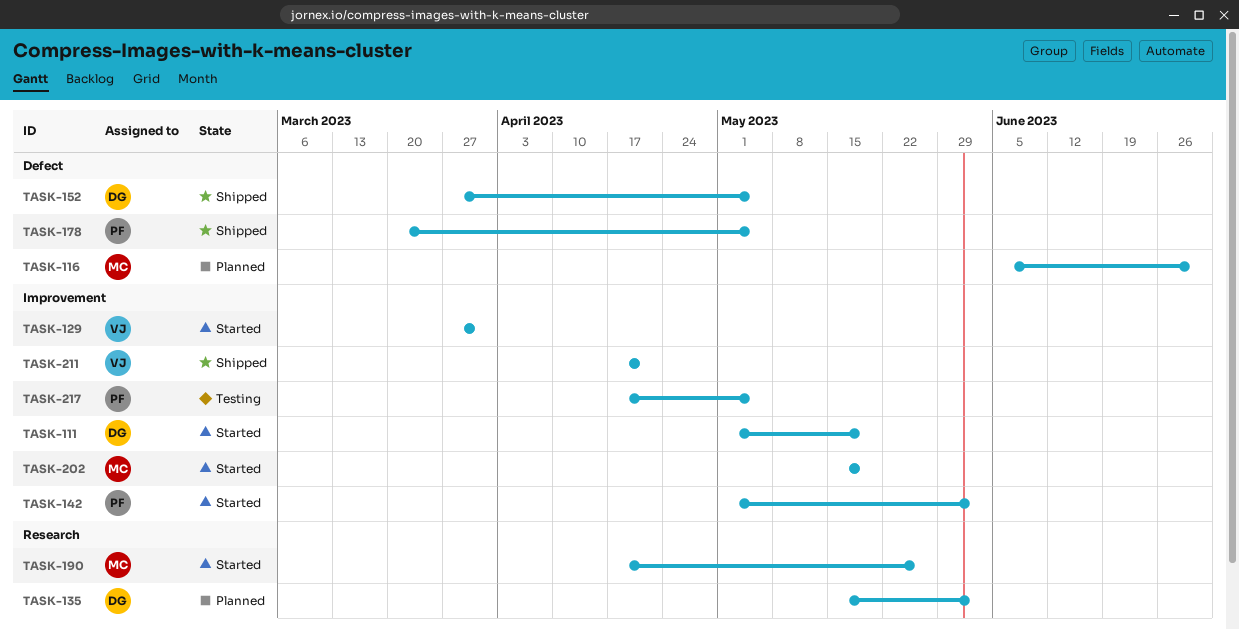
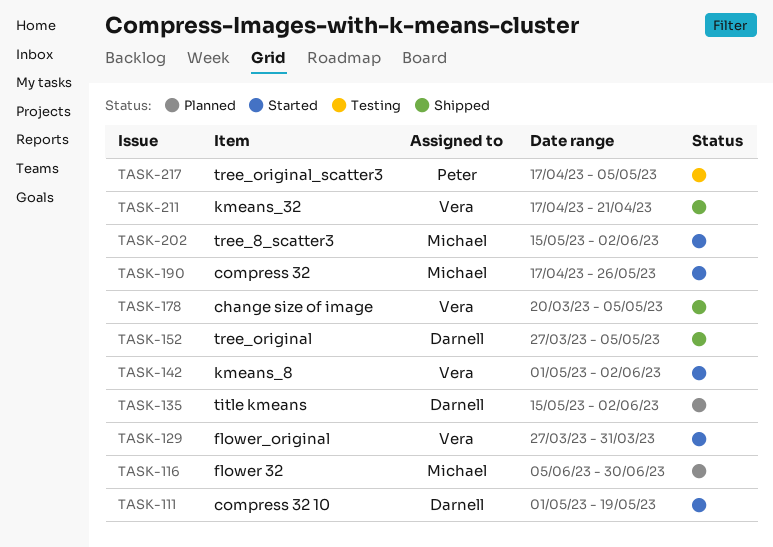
TASK-142, owner: Peter -> Vera
TASK-178, owner: Peter -> Vera
TASK-202, due: May 19 -> Jun 2

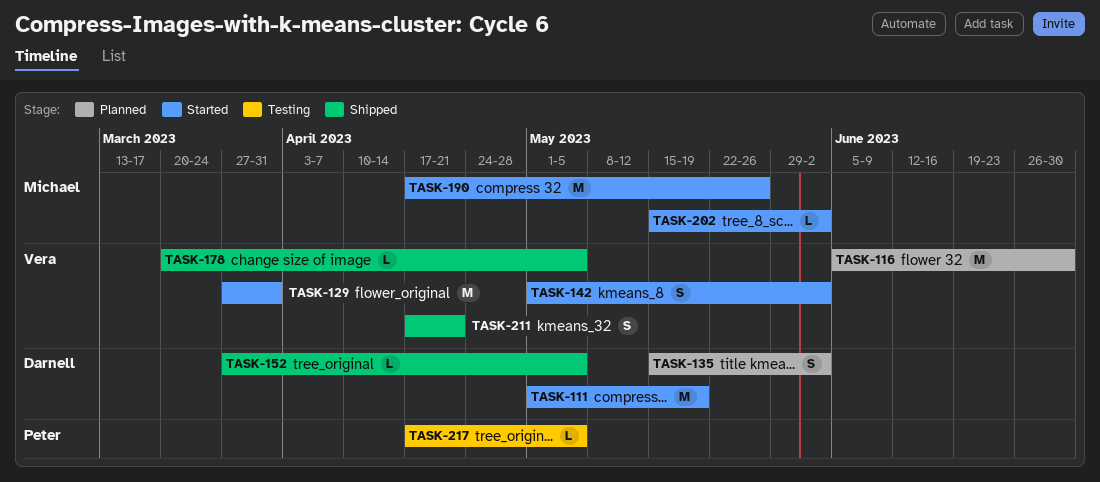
TASK-116, owner: Michael -> Vera

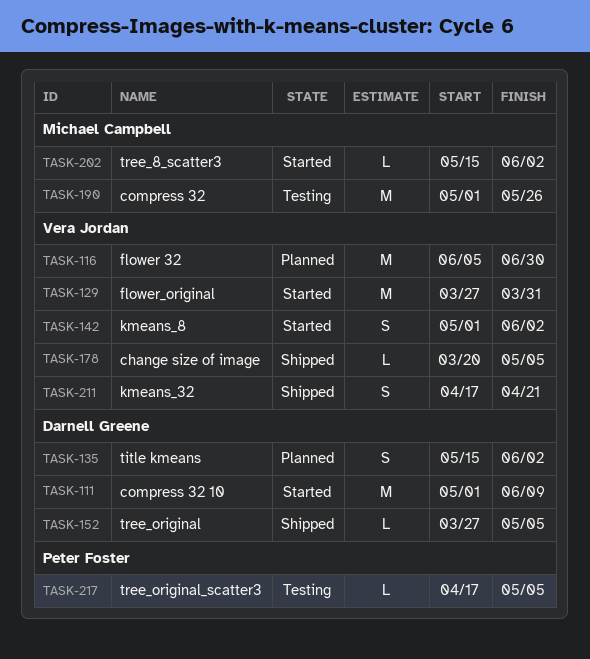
TASK-111, due: May 19 -> Jun 9
TASK-190, status: Started -> Testing
TASK-190, start: Apr 17 -> May 1

